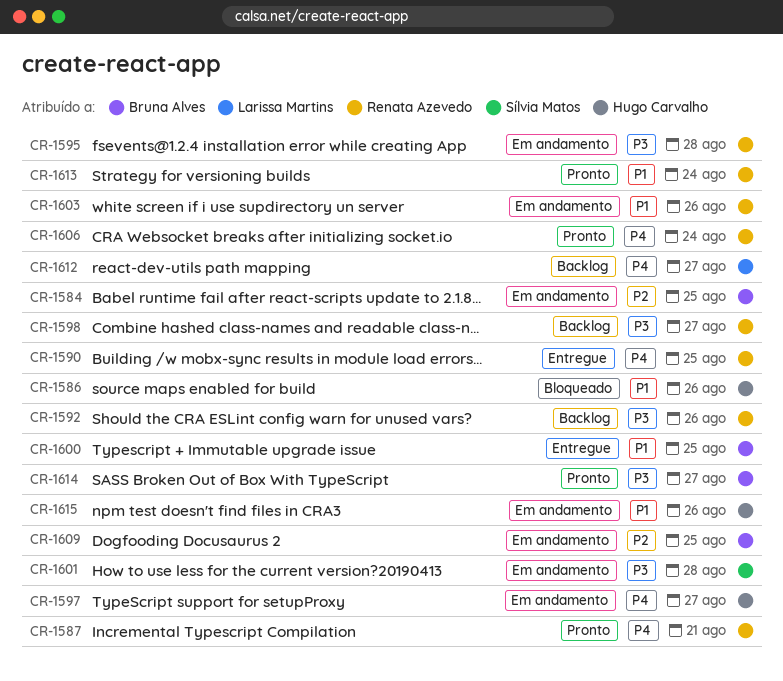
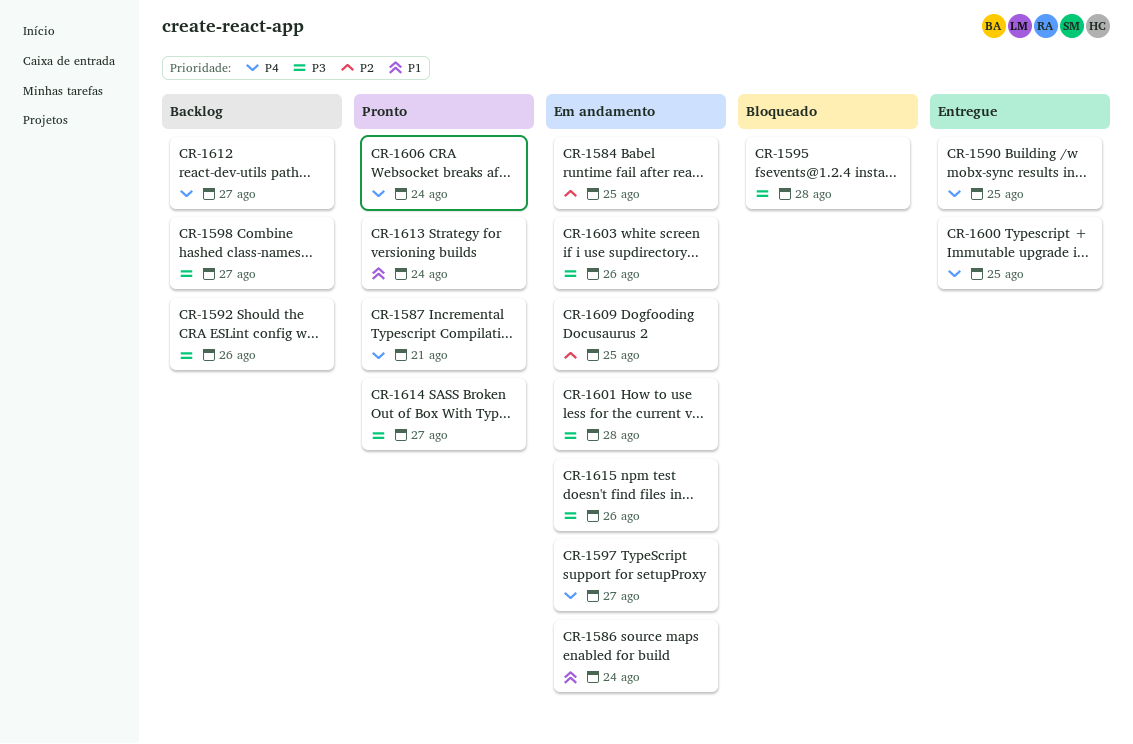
CR-1586, status: Bloqueado -> Em andamento
CR-1586, due: Aug 26 -> Aug 24
CR-1595, status: Em andamento -> Bloqueado
CR-1600, priority: P1 -> P4
CR-1603, priority: P1 -> P3
CR-1615, priority: P1 -> P3

